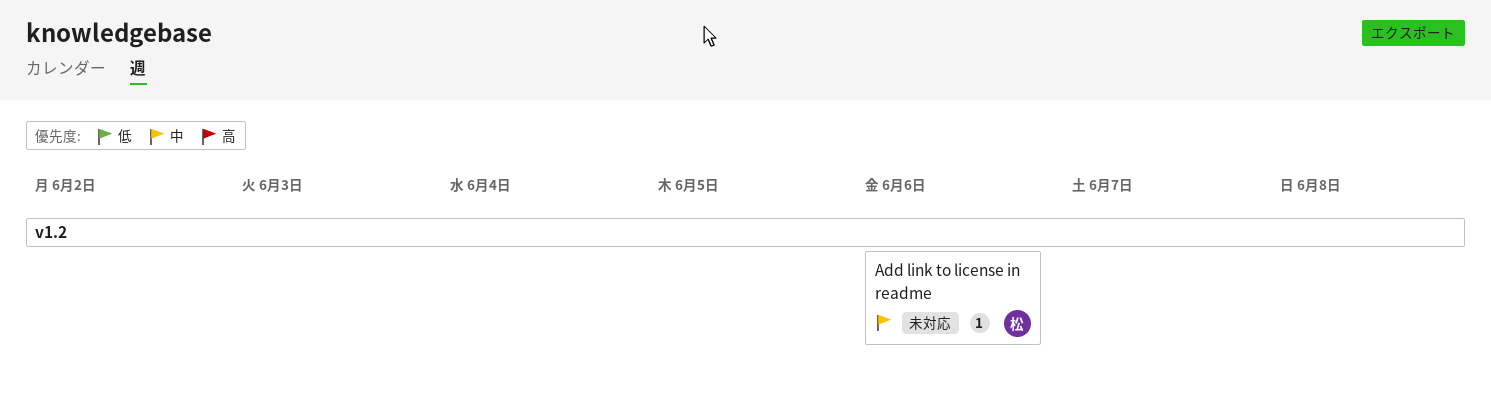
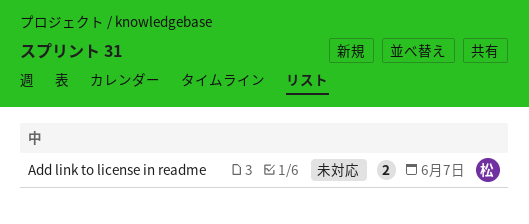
Add link to license in readme, estimate: 1 -> 2
Add link to license in readme, due: Jun 6 -> Jun 7

